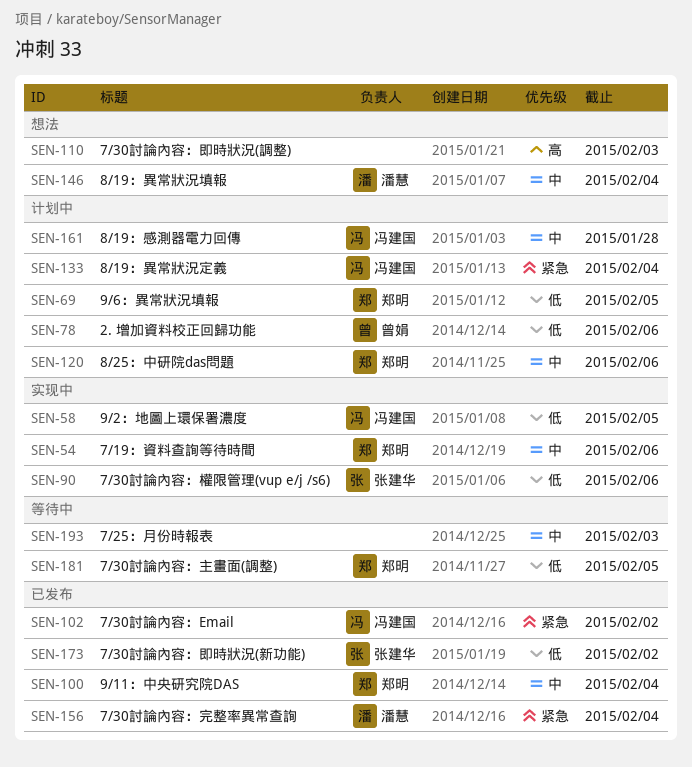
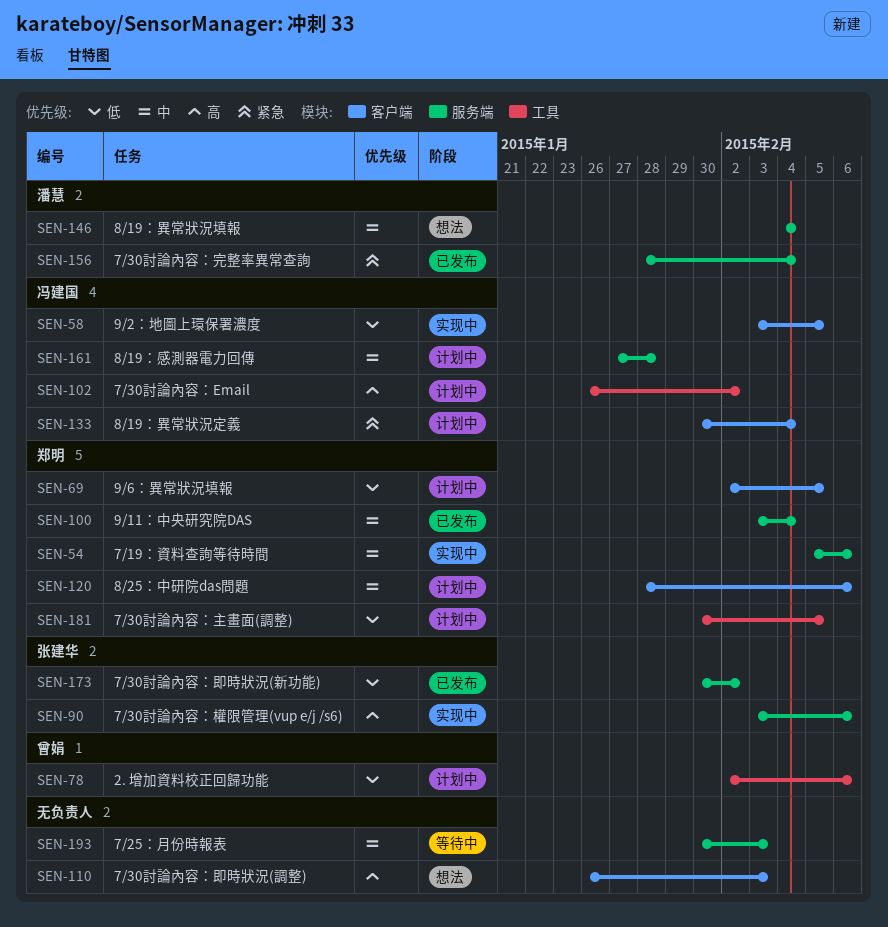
SEN-90, priority: 低 -> 高
SEN-102, status: 已发布 -> 计划中
SEN-102, priority: 紧急 -> 高
SEN-181, status: 等待中 -> 计划中

